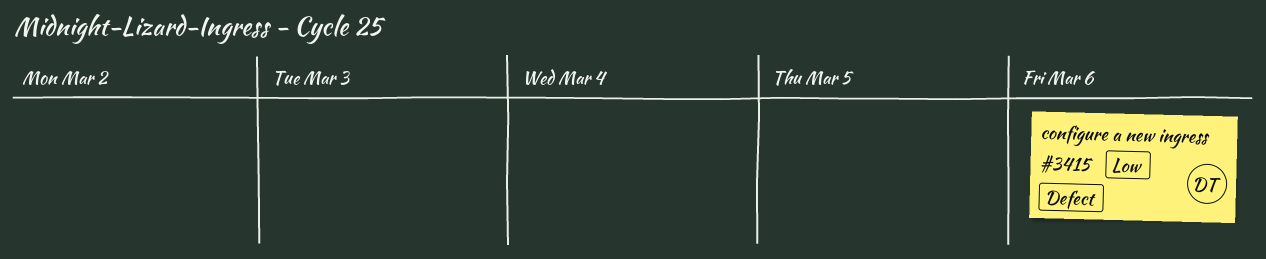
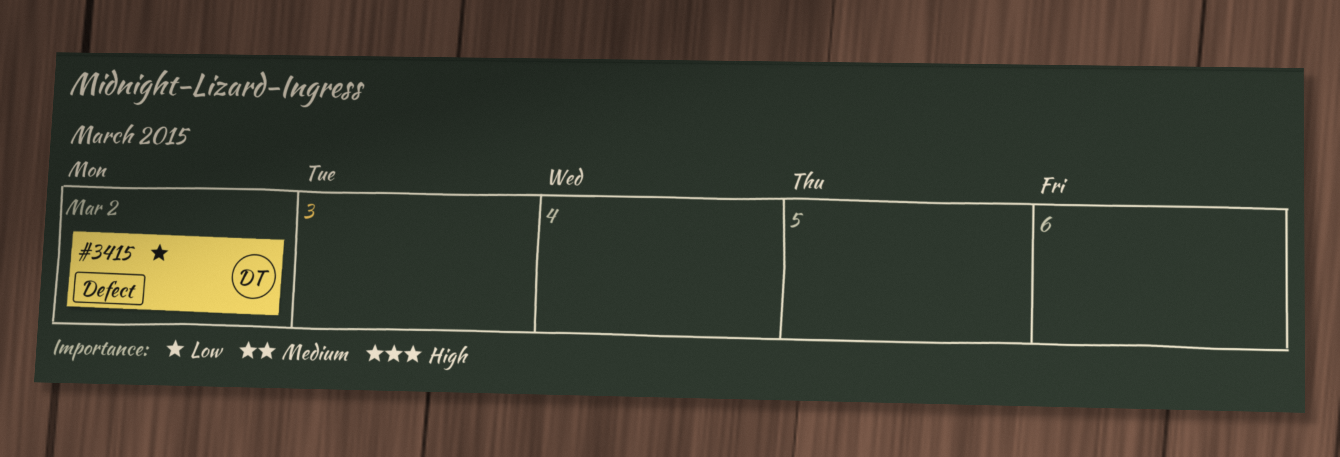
#3415, due: Mar 6 -> Mar 2

